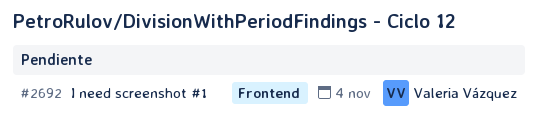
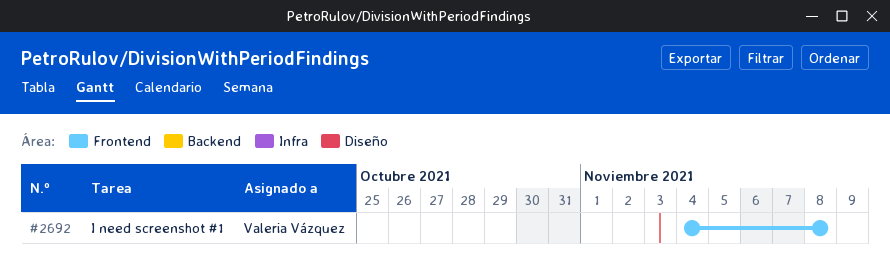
#2692, due: Nov 4 -> Nov 8

